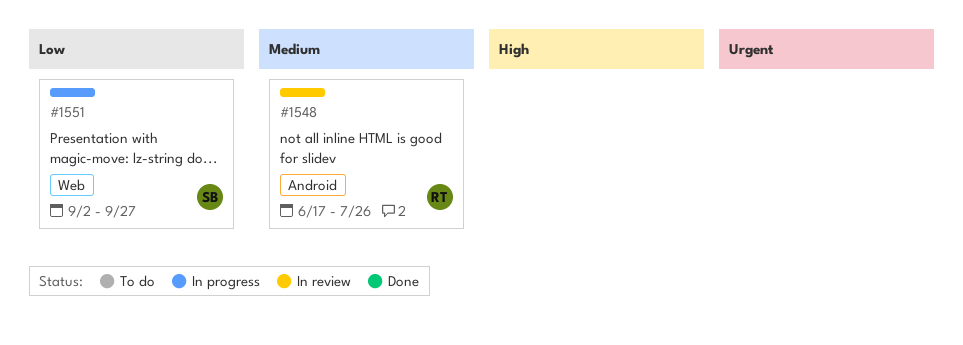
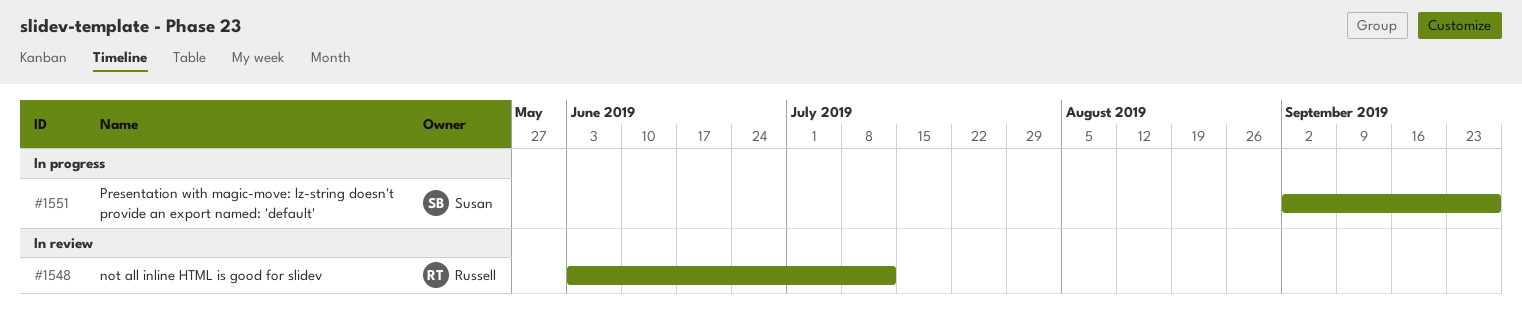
#1548, start: Jun 17 -> Jun 3
#1548, due: Jul 26 -> Jul 12

